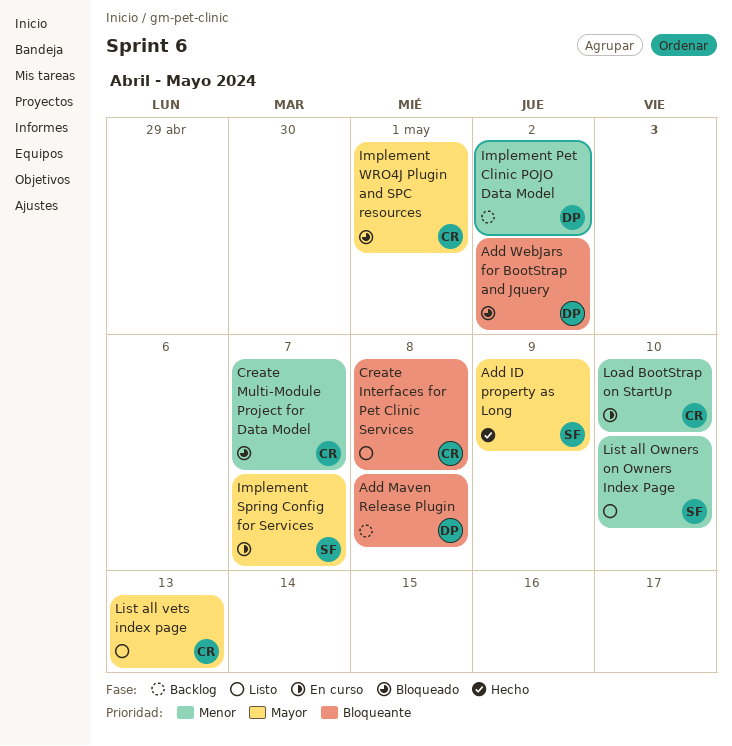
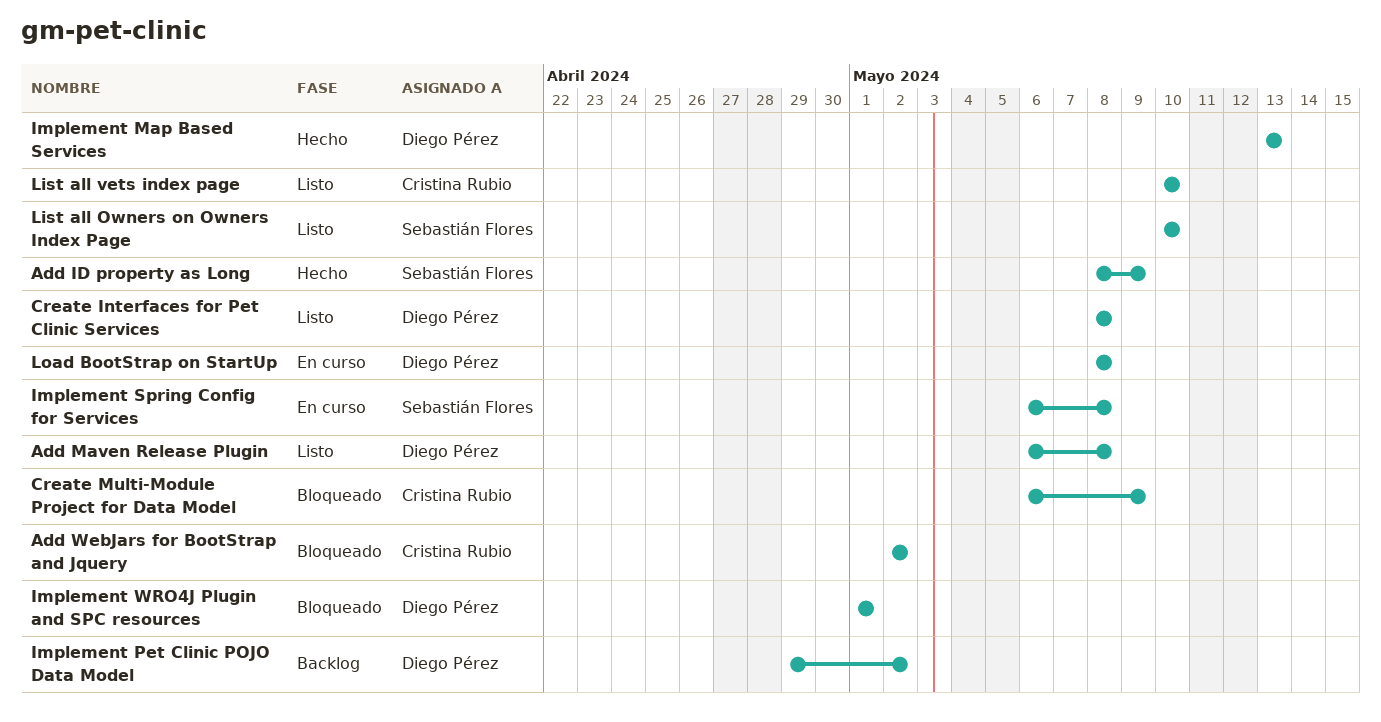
Add Maven Release Plugin, status: Backlog -> Listo
Add WebJars for BootStrap and Jquery, owner: Diego Pérez -> Cristina Rubio
Create Interfaces for Pet Clinic Services, owner: Cristina Rubio -> Diego Pérez
Create Multi-Module Project for Data Model, due: May 7 -> May 9
Implement Map Based Services: none -> present
Implement Spring Config for Services, due: May 7 -> May 8
Implement WRO4J Plugin and SPC resources, owner: Cristina Rubio -> Diego Pérez
List all vets index page, due: May 13 -> May 10
Load BootStrap on StartUp, owner: Cristina Rubio -> Diego Pérez
Load BootStrap on StartUp, due: May 10 -> May 8

